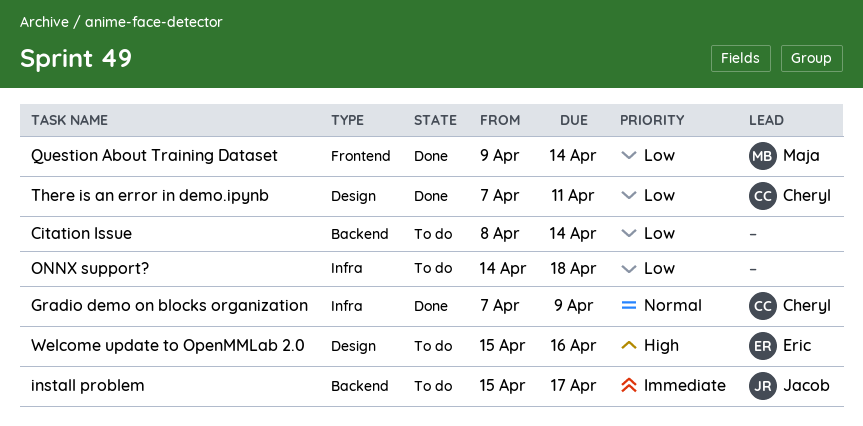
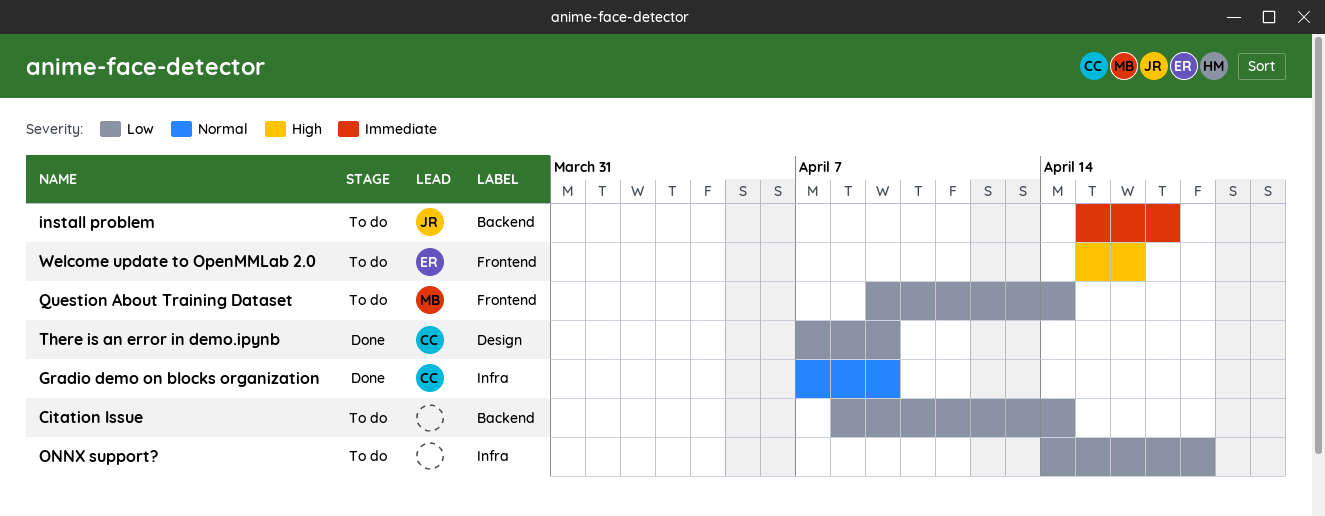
Question About Training Dataset, status: Done -> To do
There is an error in demo.ipynb, due: Apr 11 -> Apr 9
Welcome update to OpenMMLab 2.0, label: Design -> Frontend

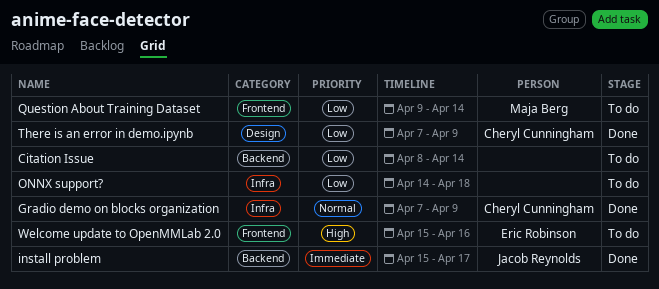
install problem, status: To do -> Done

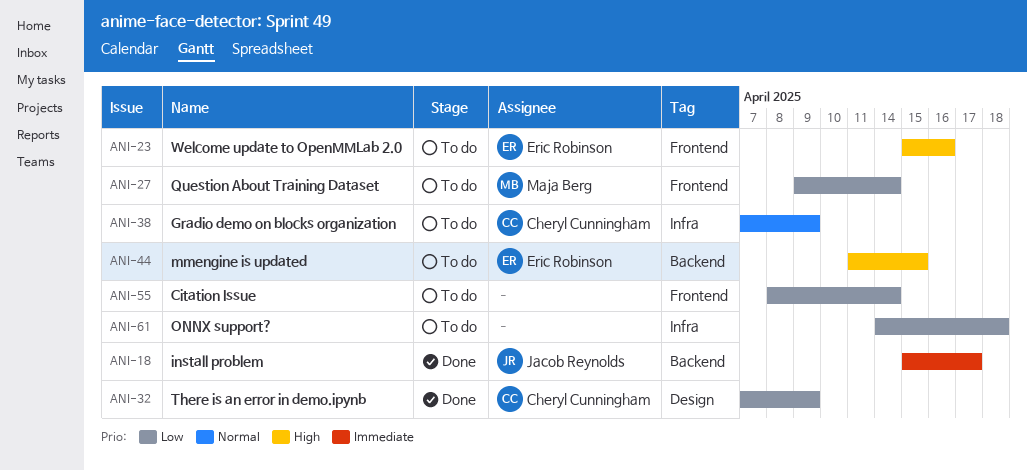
Citation Issue, label: Backend -> Frontend
Gradio demo on blocks organization, status: Done -> To do
mmengine is updated: none -> present

